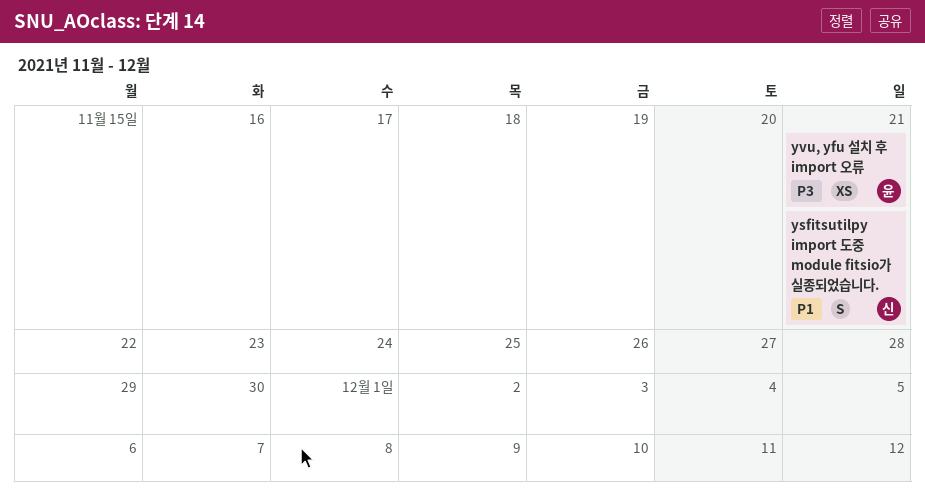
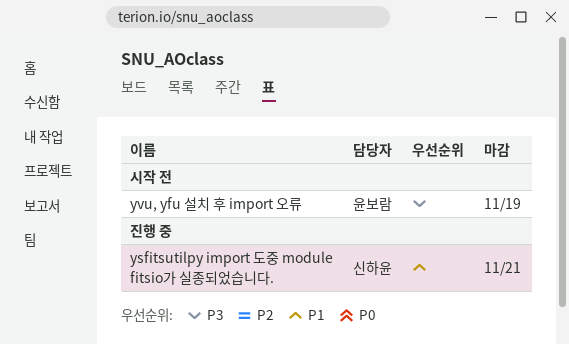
yvu, yfu 설치 후 import 오류, due: Nov 21 -> Nov 19

